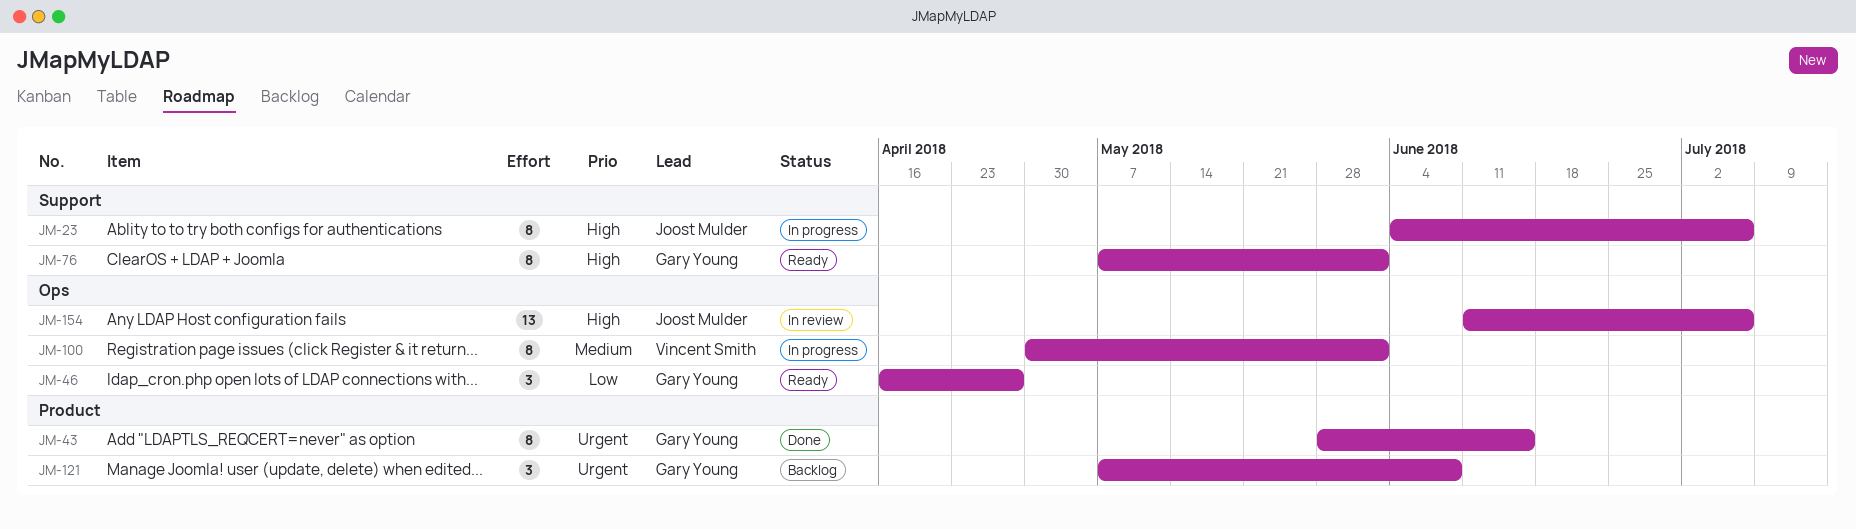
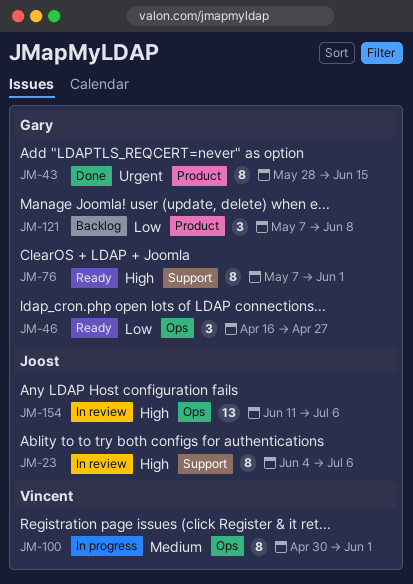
JM-23, status: In progress -> In review
JM-121, priority: Urgent -> Low

